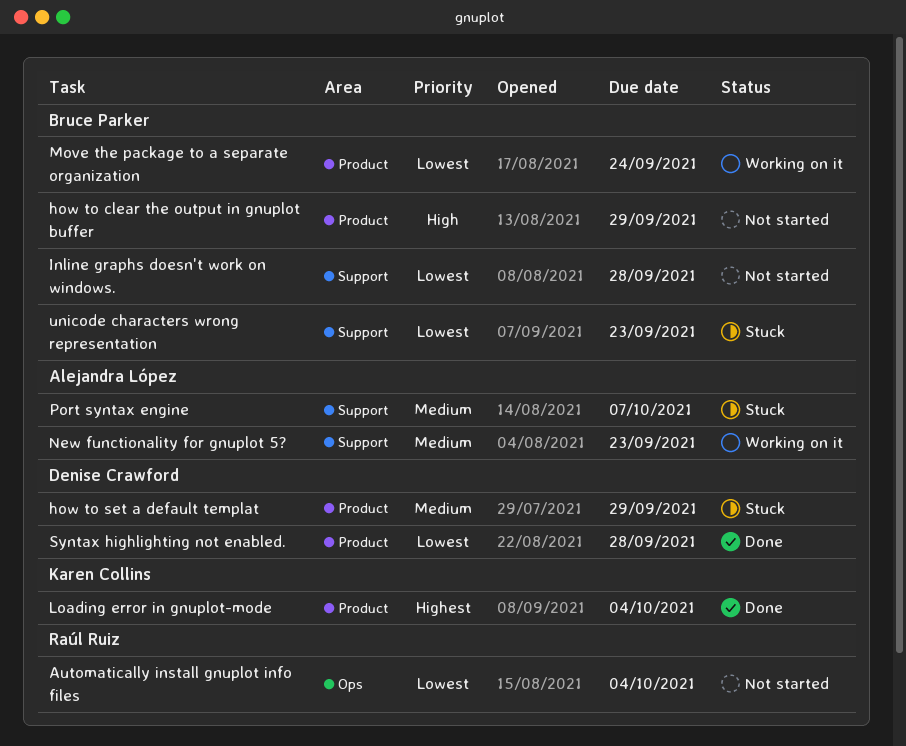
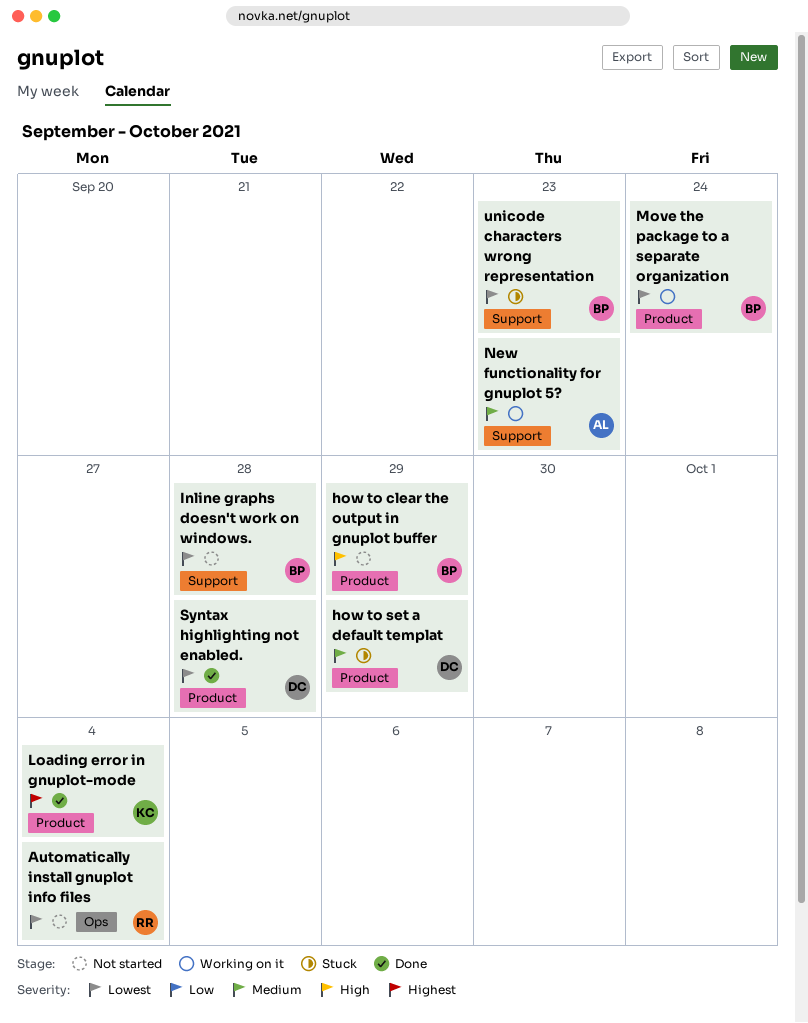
Port syntax engine: present -> none

